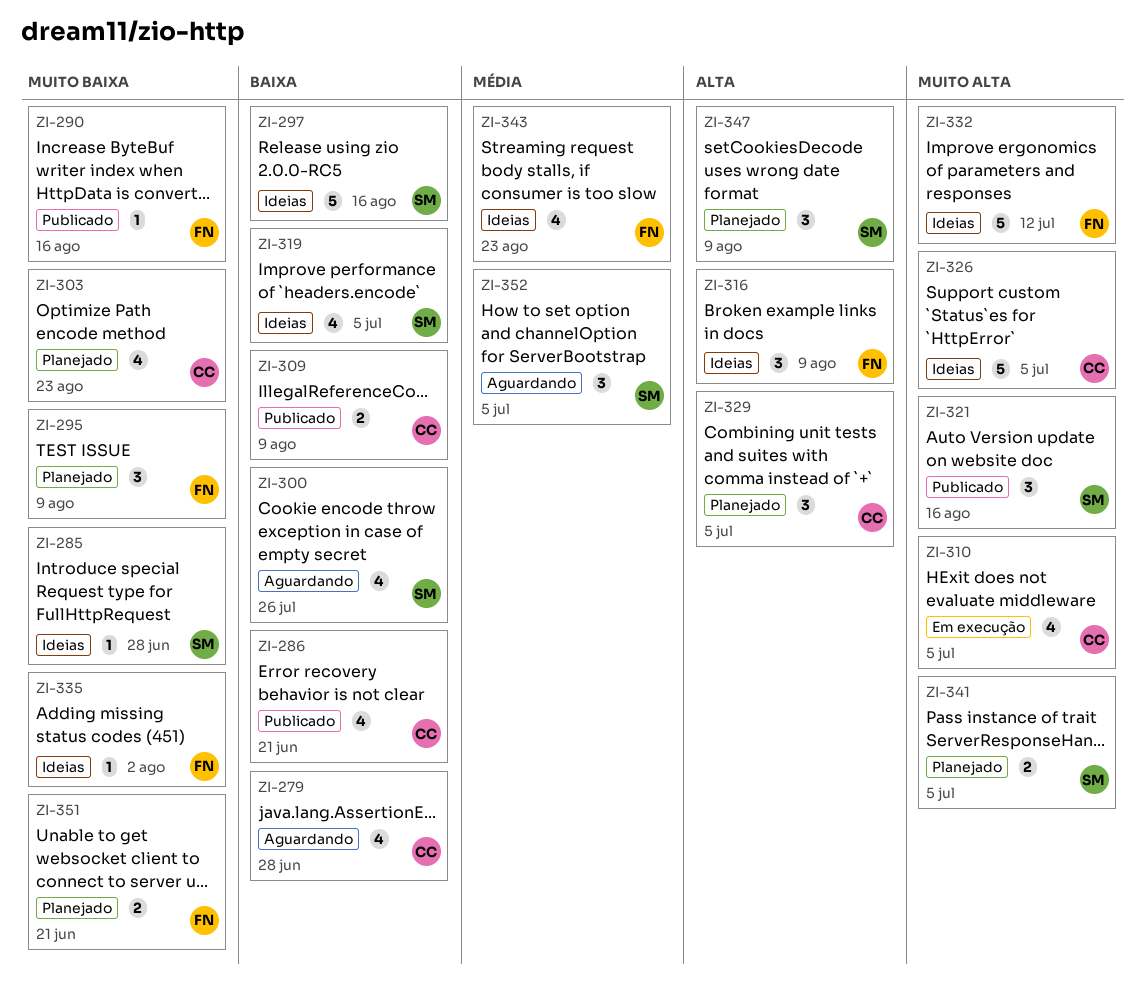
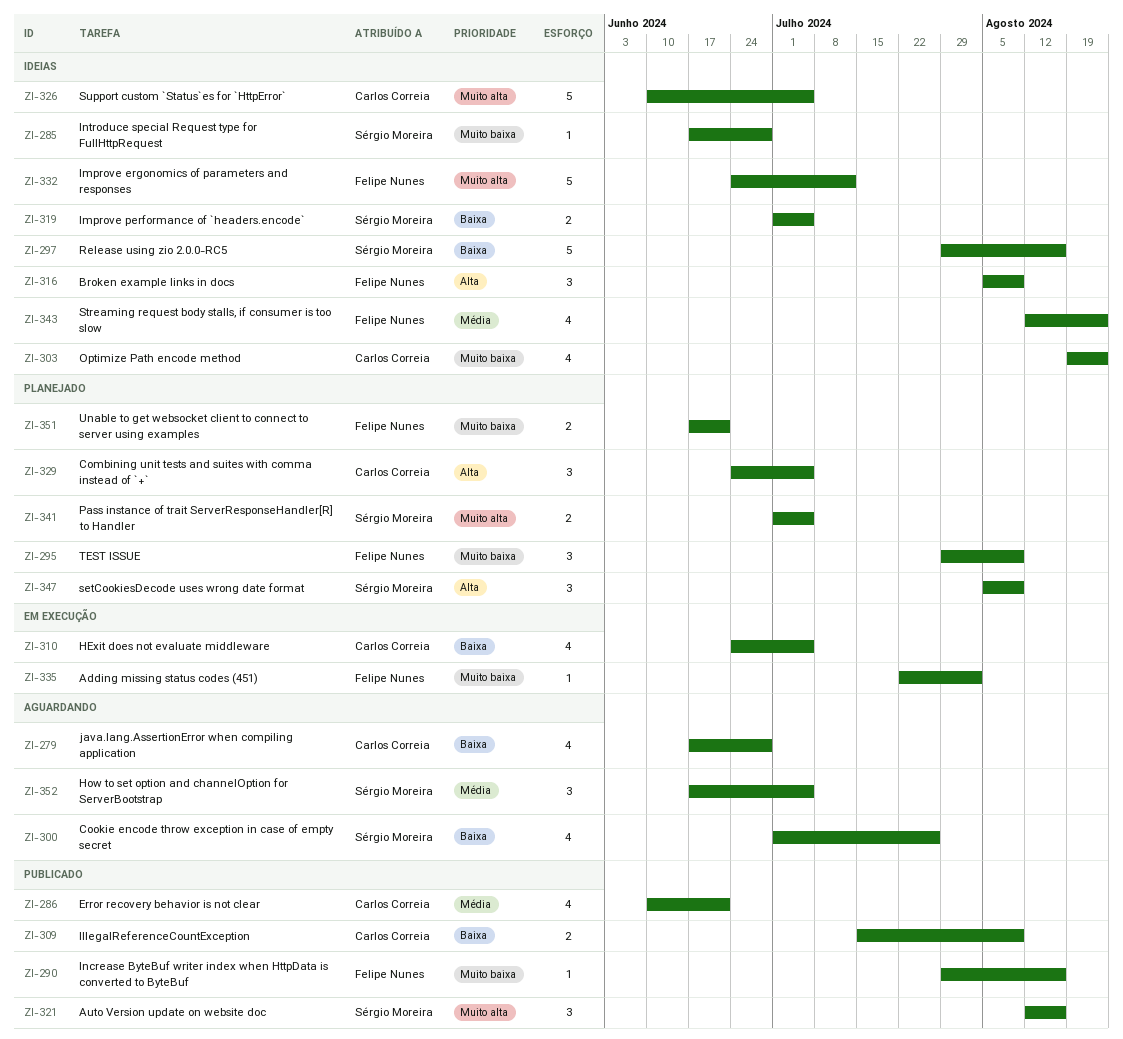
ZI-286, priority: Baixa -> Média
ZI-303, status: Planejado -> Ideias
ZI-310, priority: Muito alta -> Baixa
ZI-319, estimate: 4 -> 2
ZI-335, status: Ideias -> Em execução

